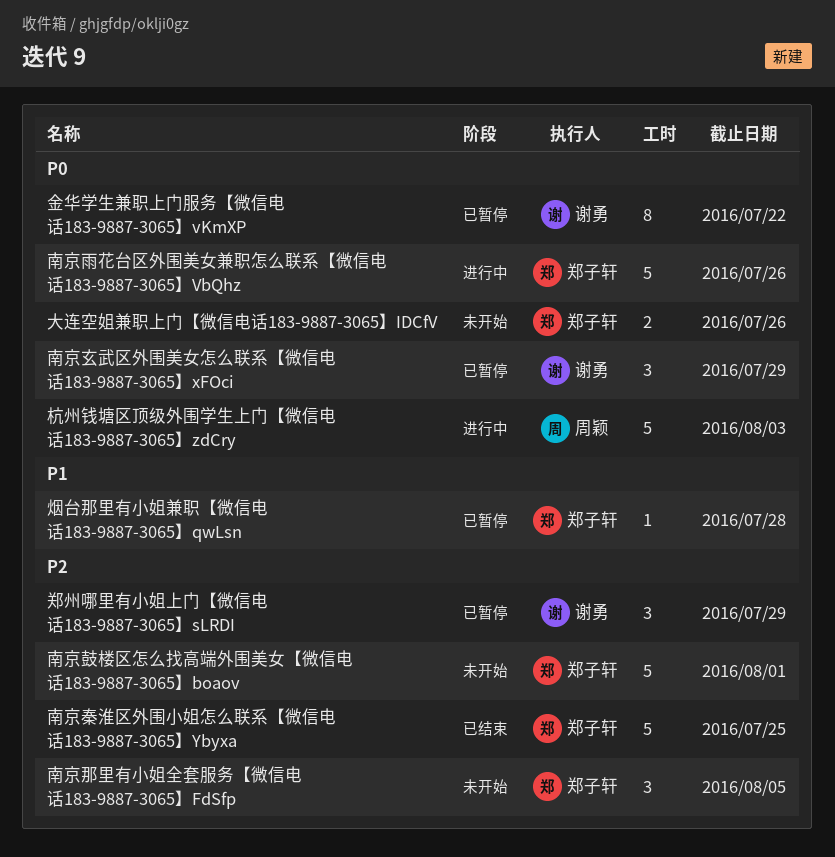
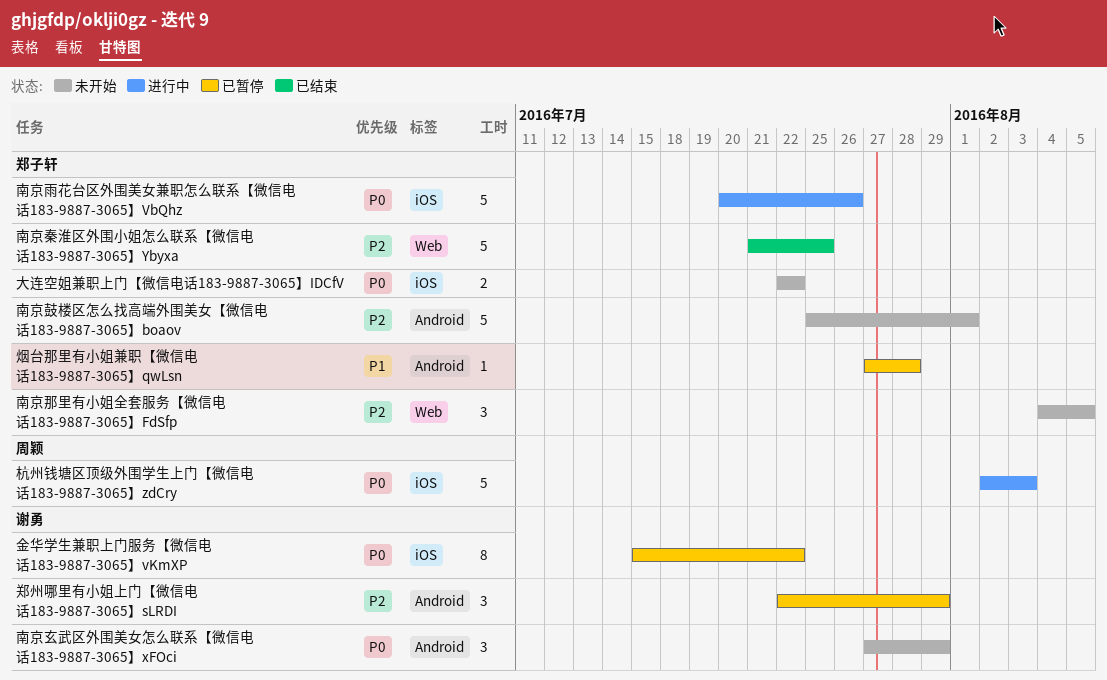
南京玄武区外围美女怎么联系【微信电话183-9887-3065】xFOci, status: 已暂停 -> 未开始
大连空姐兼职上门【微信电话183-9887-3065】IDCfV, due: Jul 26 -> Jul 22

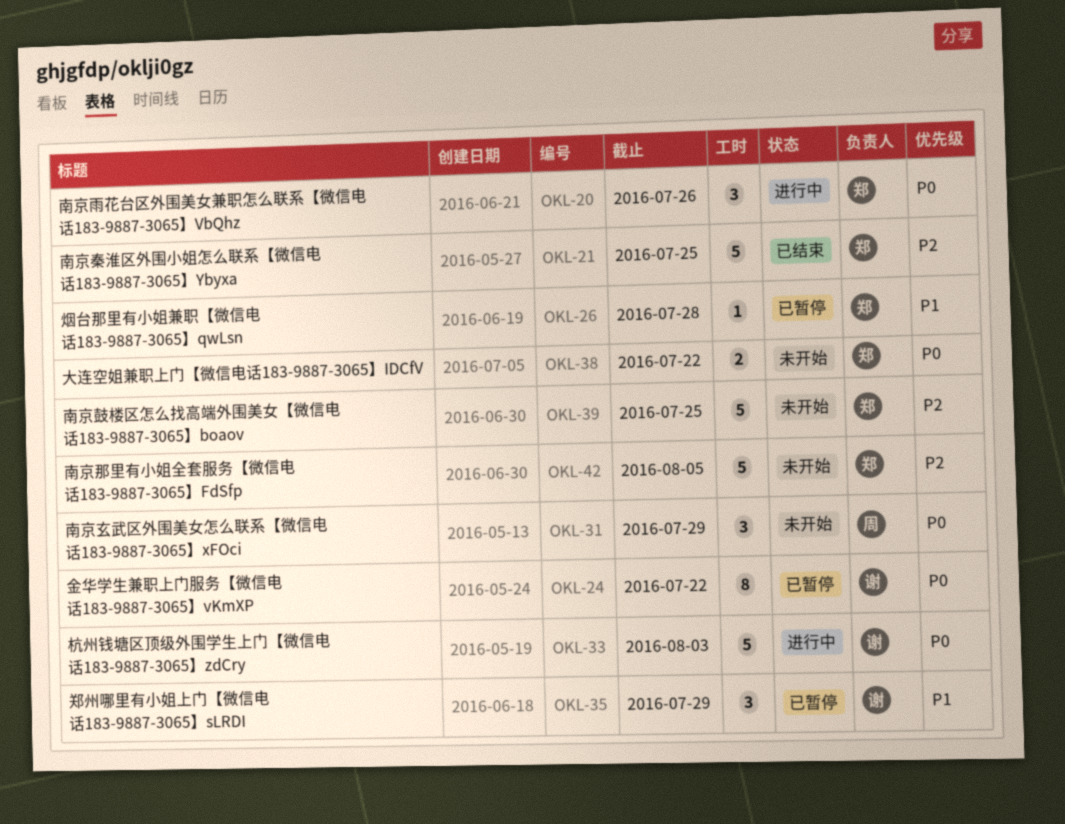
南京玄武区外围美女怎么联系【微信电话183-9887-3065】xFOci, owner: 谢勇 -> 周颖
南京那里有小姐全套服务【微信电话183-9887-3065】FdSfp, estimate: 3 -> 5
南京雨花台区外围美女兼职怎么联系【微信电话183-9887-3065】VbQhz, estimate: 5 -> 3
南京鼓楼区怎么找高端外围美女【微信电话183-9887-3065】boaov, due: Aug 1 -> Jul 25
杭州钱塘区顶级外围学生上门【微信电话183-9887-3065】zdCry, owner: 周颖 -> 谢勇
郑州哪里有小姐上门【微信电话183-9887-3065】sLRDI, priority: P2 -> P1

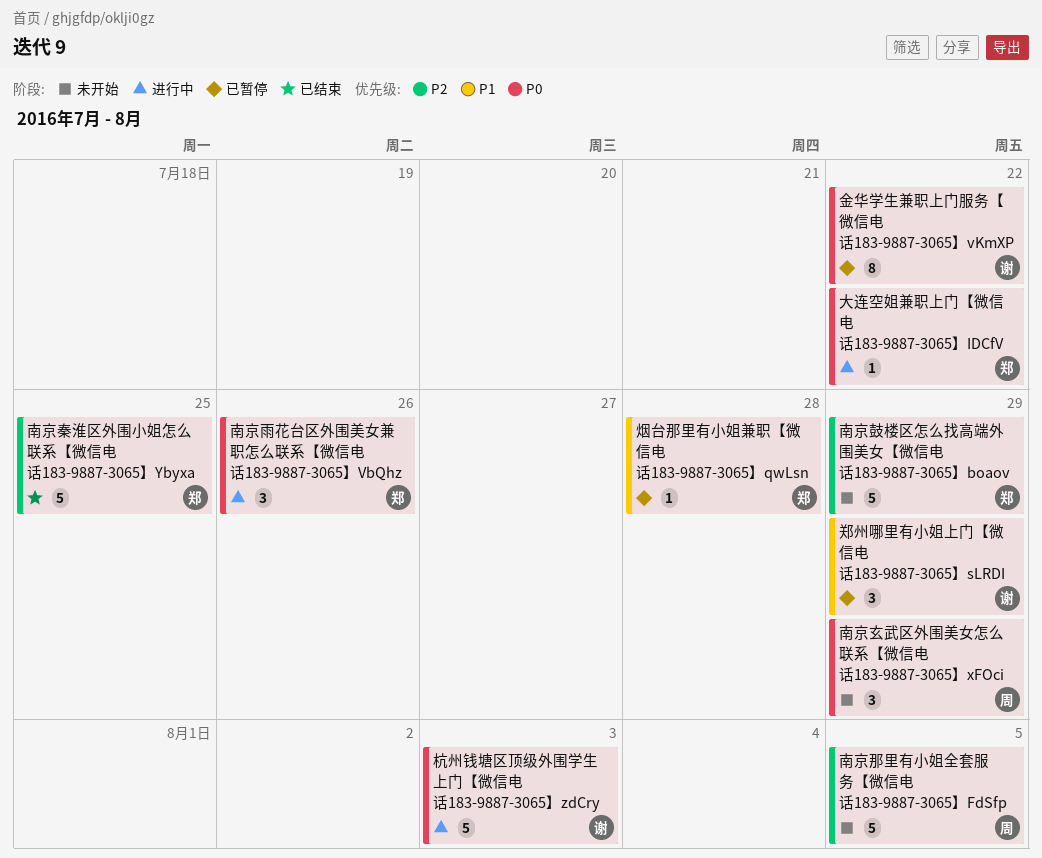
南京那里有小姐全套服务【微信电话183-9887-3065】FdSfp, owner: 郑 -> 周
南京鼓楼区怎么找高端外围美女【微信电话183-9887-3065】boaov, due: Jul 25 -> Jul 29
大连空姐兼职上门【微信电话183-9887-3065】IDCfV, status: 未开始 -> 进行中
大连空姐兼职上门【微信电话183-9887-3065】IDCfV, estimate: 2 -> 1

